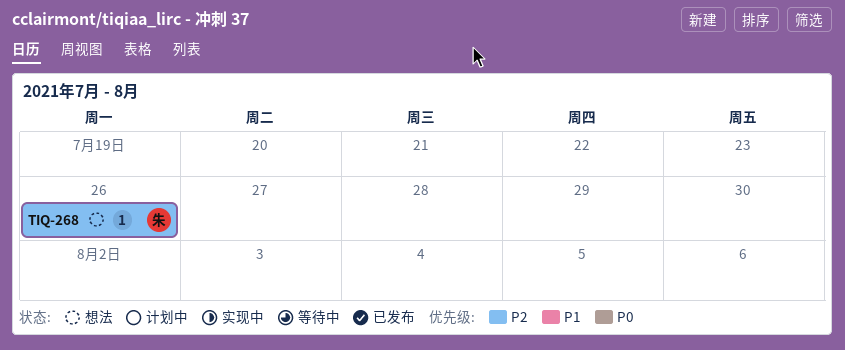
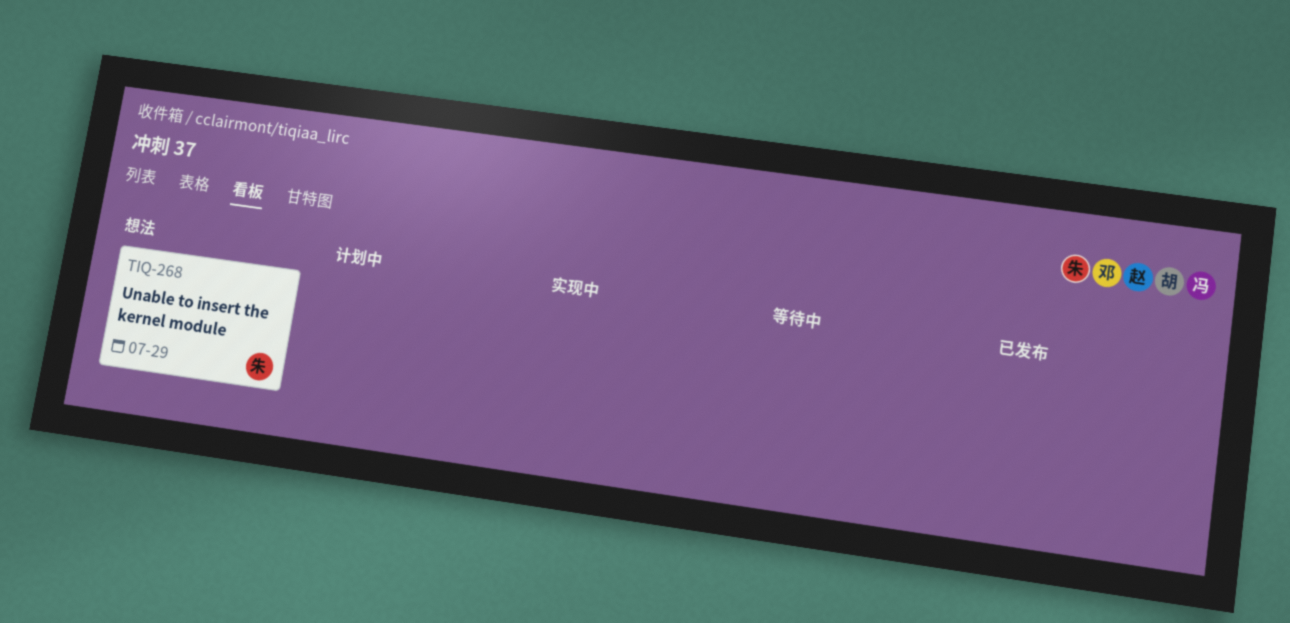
TIQ-268, due: Jul 26 -> Jul 29

